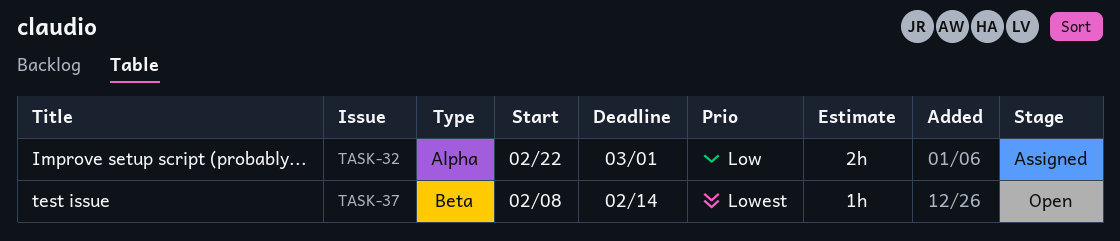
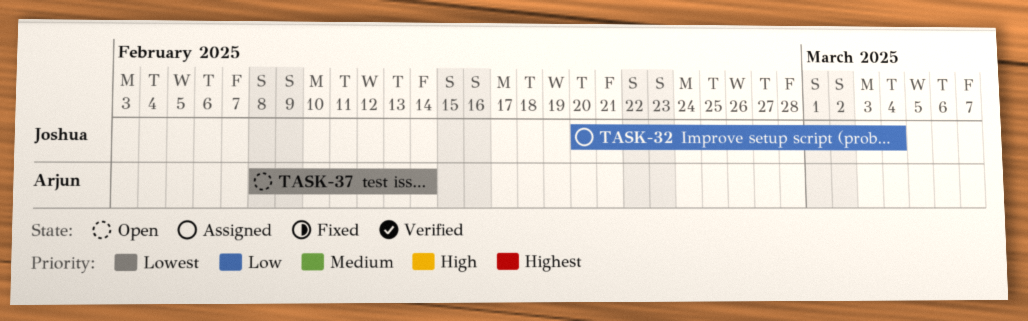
TASK-32, start: Feb 22 -> Feb 20
TASK-32, due: Mar 1 -> Mar 4

